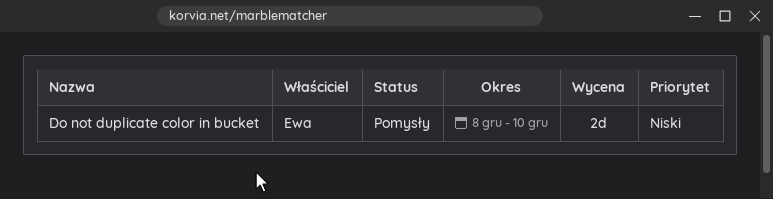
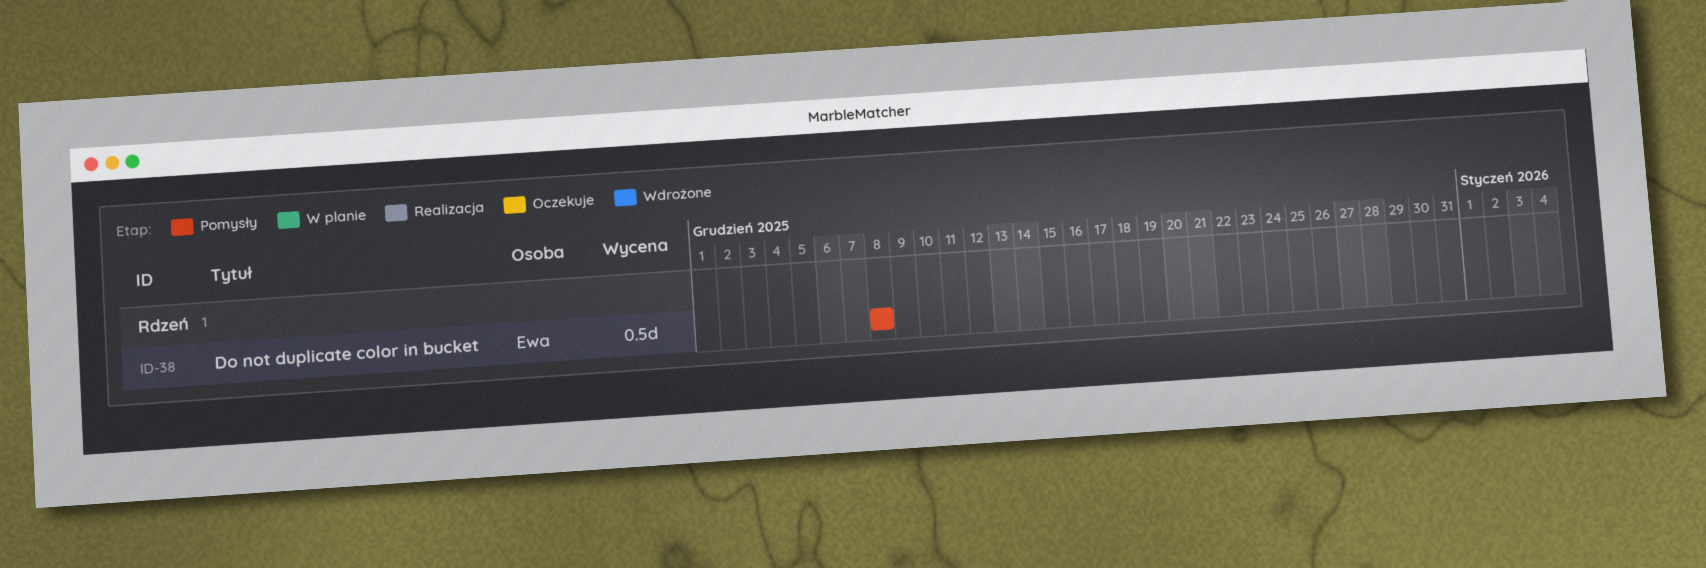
Do not duplicate color in bucket, estimate: 2d -> 0.5d
Do not duplicate color in bucket, due: Dec 10 -> Dec 8

